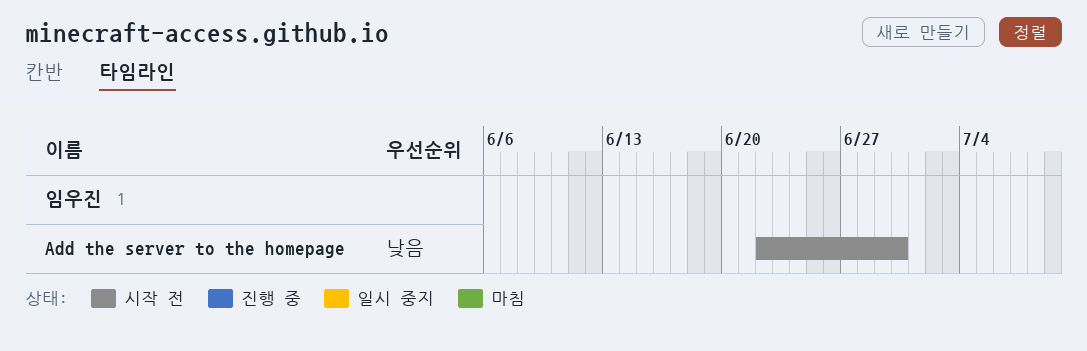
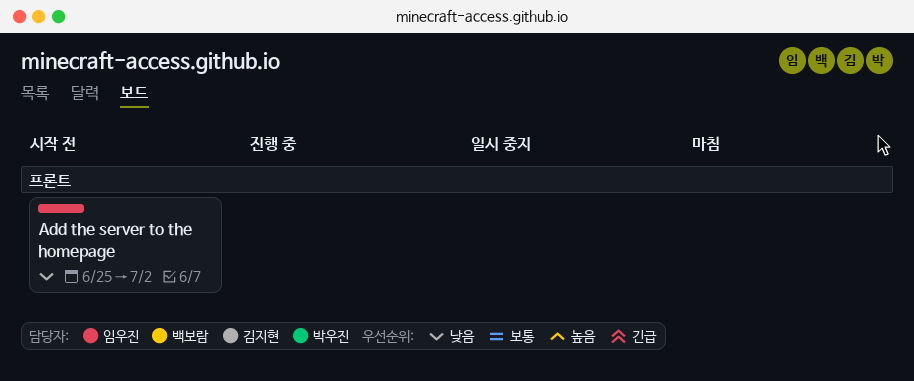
Add the server to the homepage, start: Jun 22 -> Jun 25
Add the server to the homepage, due: Jun 30 -> Jul 2

